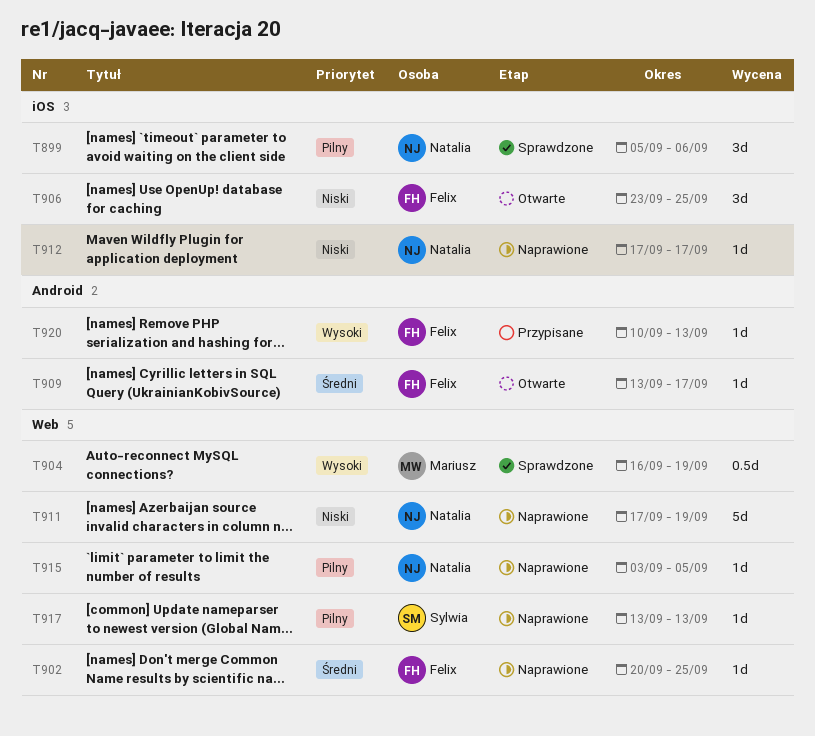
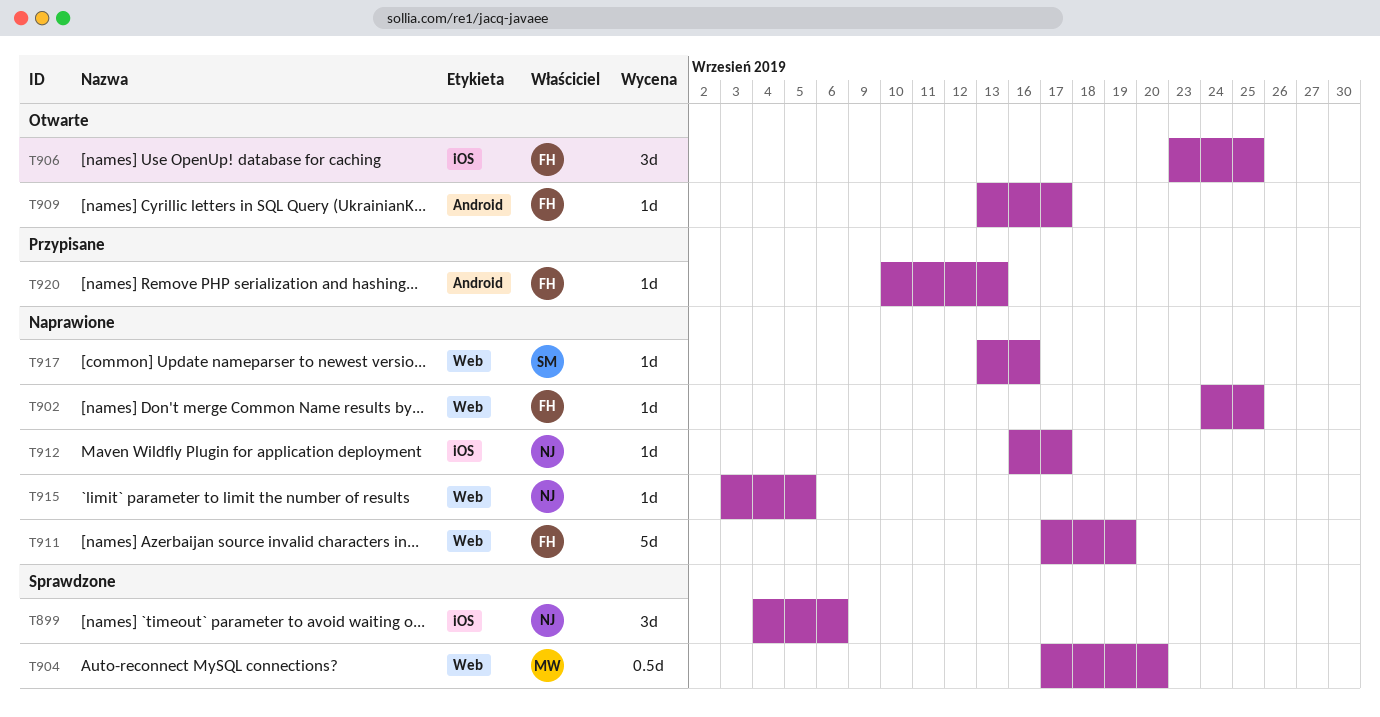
T899, start: Sep 5 -> Sep 4
T902, start: Sep 20 -> Sep 24
T904, start: Sep 16 -> Sep 17
T904, due: Sep 19 -> Sep 20
T911, owner: Natalia -> Felix
T912, start: Sep 17 -> Sep 16
T917, due: Sep 13 -> Sep 16

